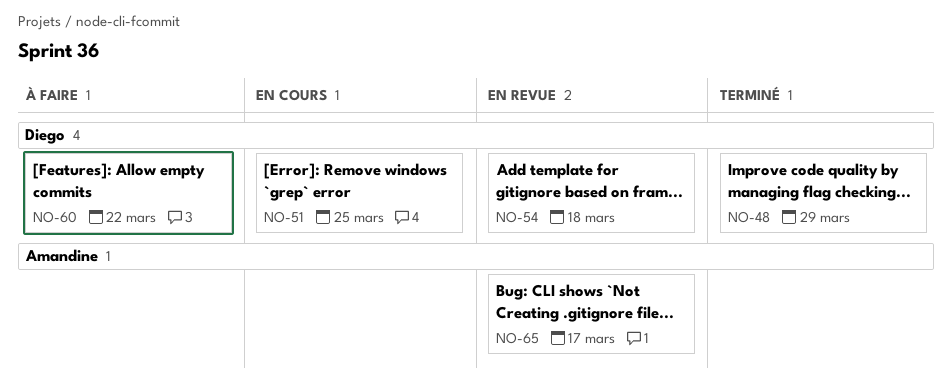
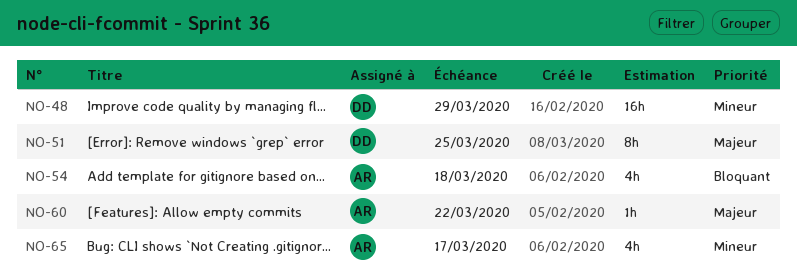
NO-54, owner: Diego -> Amandine
NO-60, owner: Diego -> Amandine

